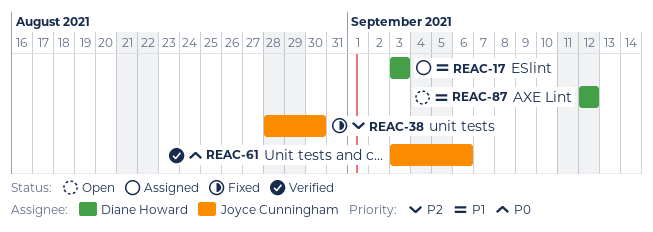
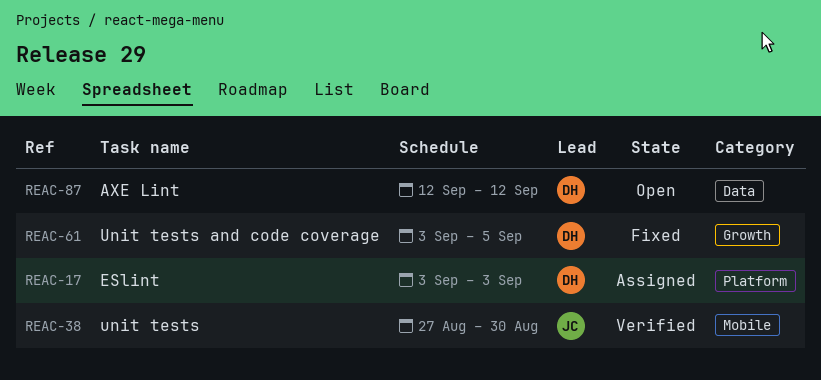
REAC-38, status: Fixed -> Verified
REAC-38, start: Aug 28 -> Aug 27
REAC-61, status: Verified -> Fixed
REAC-61, owner: Joyce Cunningham -> Diane Howard
REAC-61, due: Sep 6 -> Sep 5

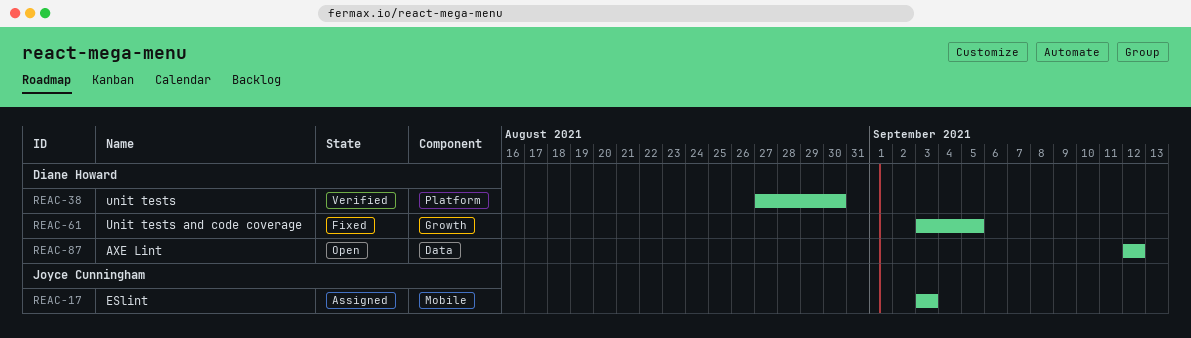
REAC-17, owner: Diane Howard -> Joyce Cunningham
REAC-17, label: Platform -> Mobile
REAC-38, owner: Joyce Cunningham -> Diane Howard
REAC-38, label: Mobile -> Platform

